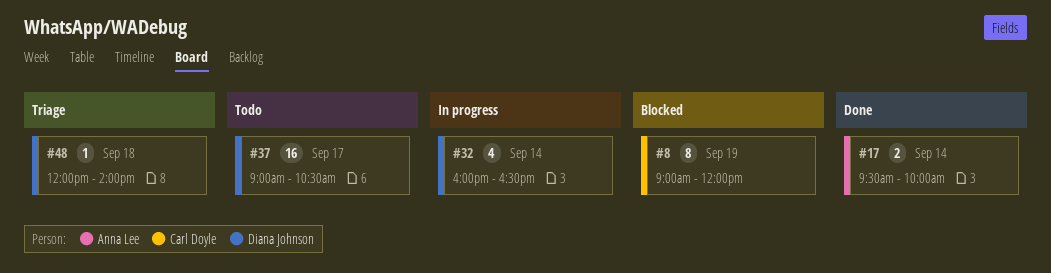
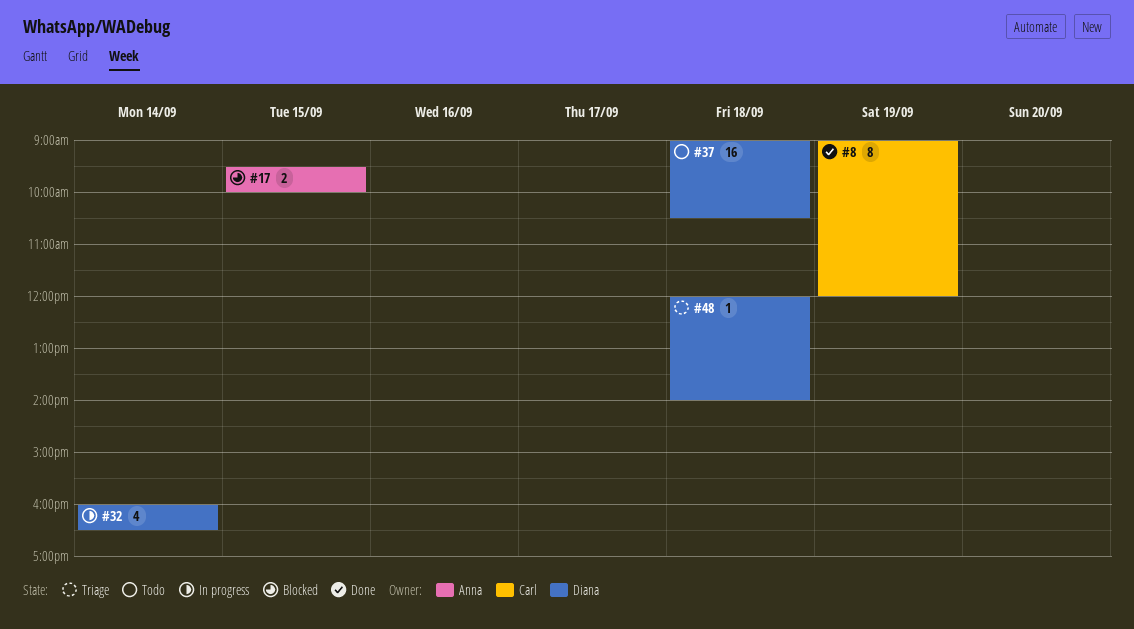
#8, status: Blocked -> Done
#17, status: Done -> Blocked
#17, day: Sep 14 -> Sep 15
#37, day: Sep 17 -> Sep 18

